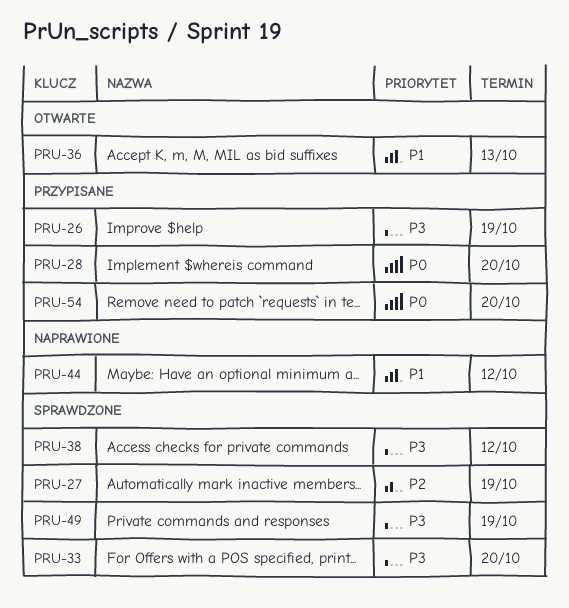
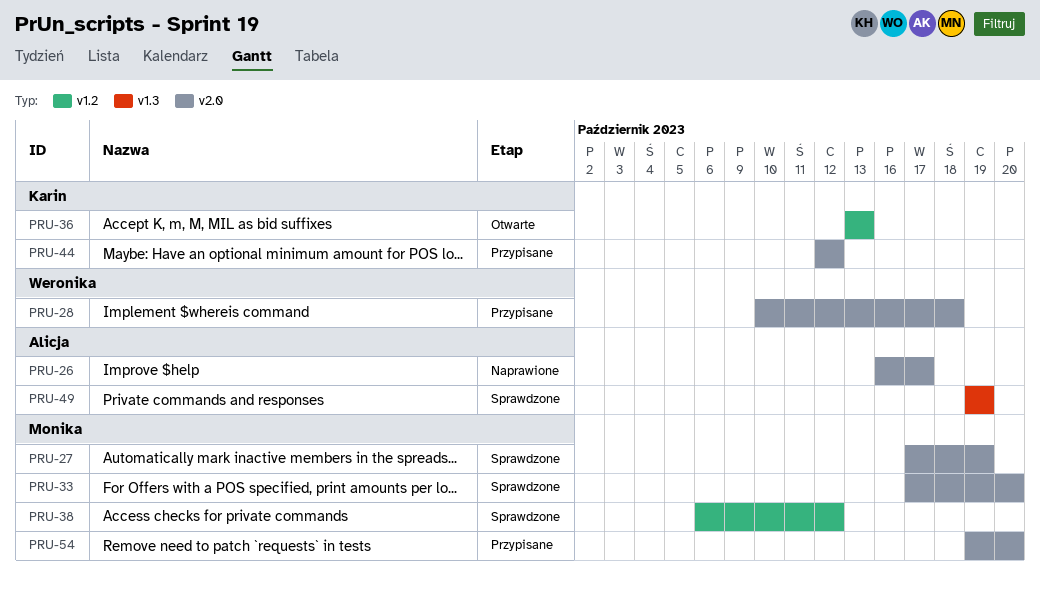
PRU-26, status: Przypisane -> Naprawione
PRU-26, due: Oct 19 -> Oct 17
PRU-28, due: Oct 20 -> Oct 18
PRU-44, status: Naprawione -> Przypisane

